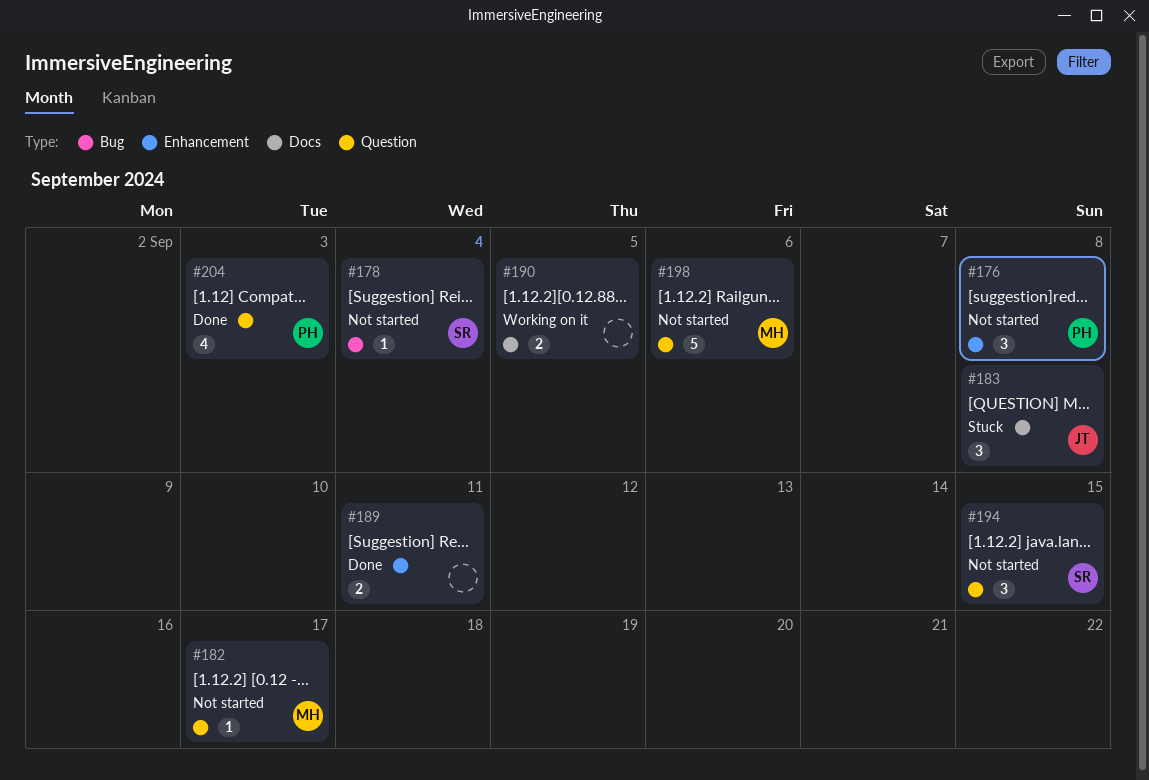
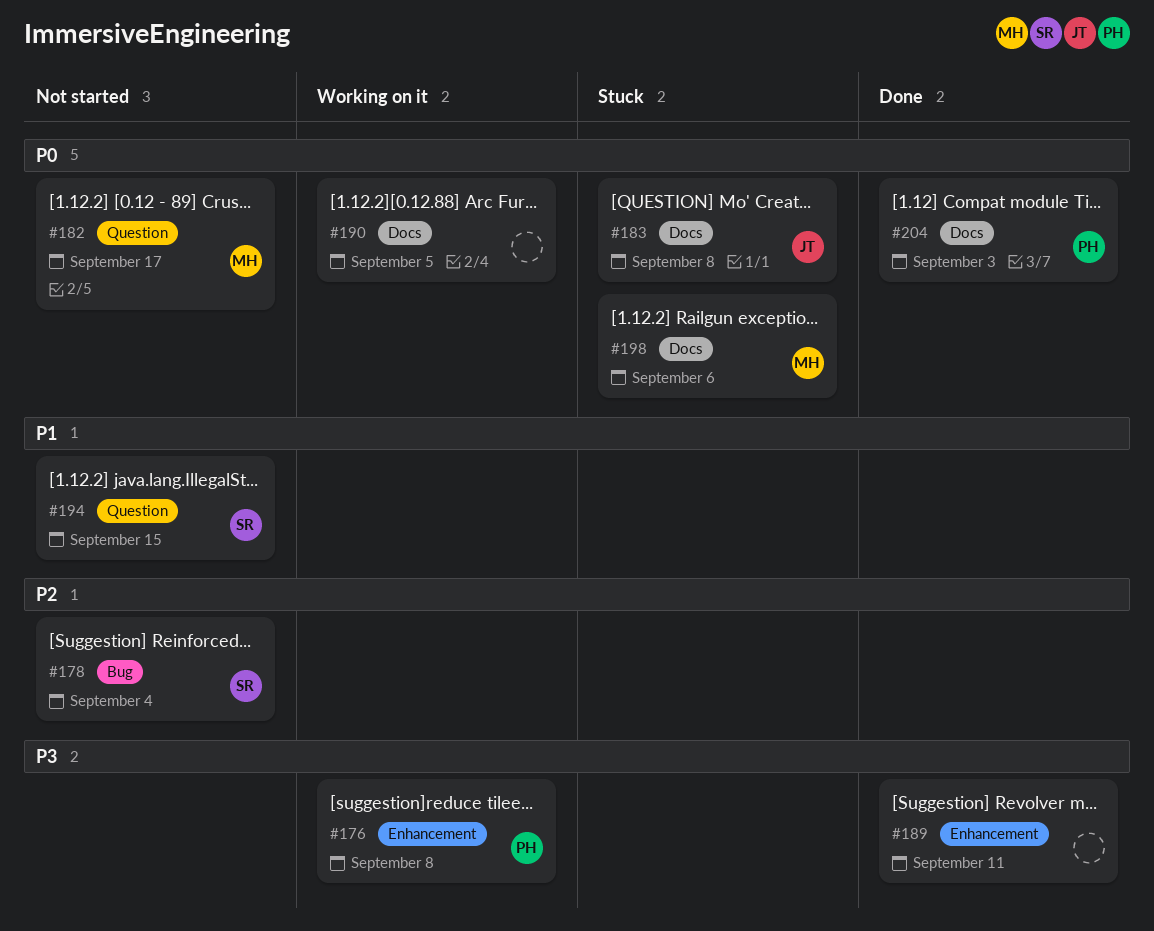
#176, status: Not started -> Working on it
#198, status: Not started -> Stuck
#198, label: Question -> Docs
#204, label: Question -> Docs

